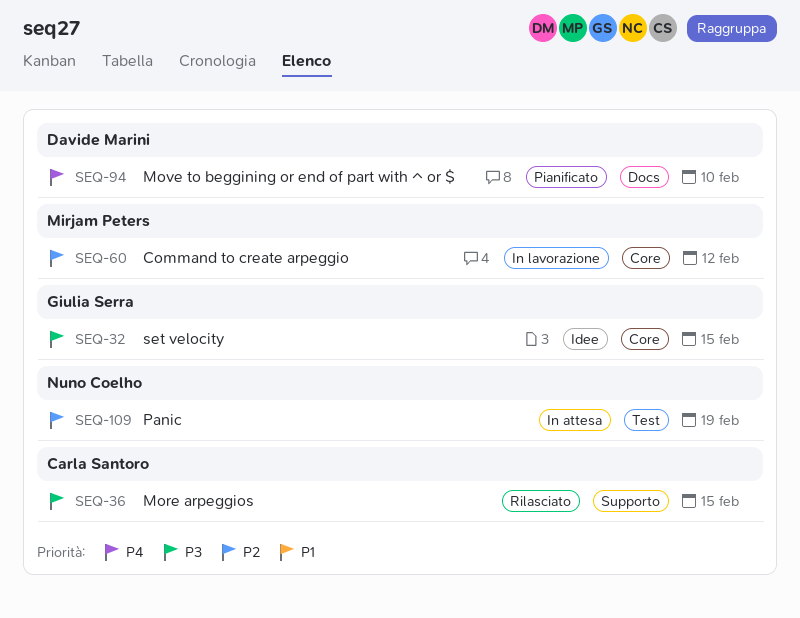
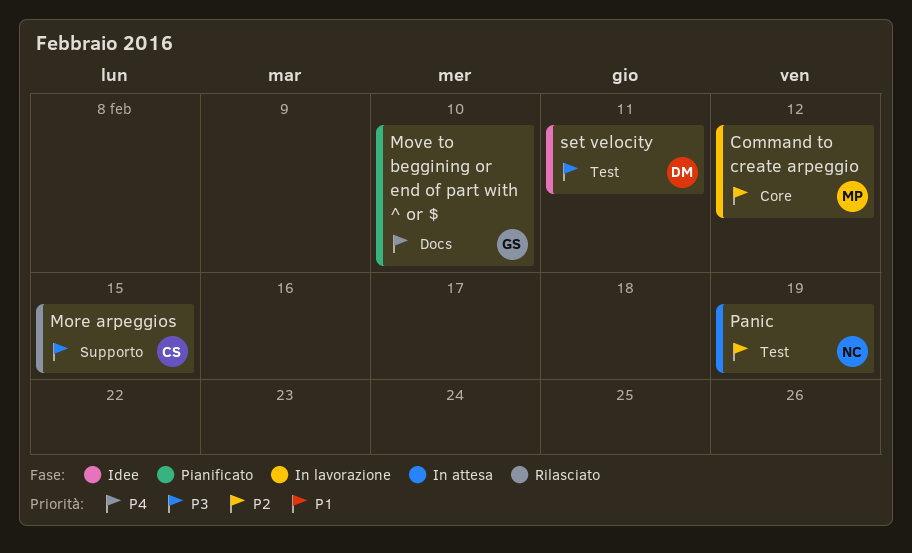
Move to beggining or end of part with ^ or $, owner: Davide Marini -> Giulia Serra
set velocity, owner: Giulia Serra -> Davide Marini
set velocity, label: Core -> Test
set velocity, due: Feb 15 -> Feb 11

